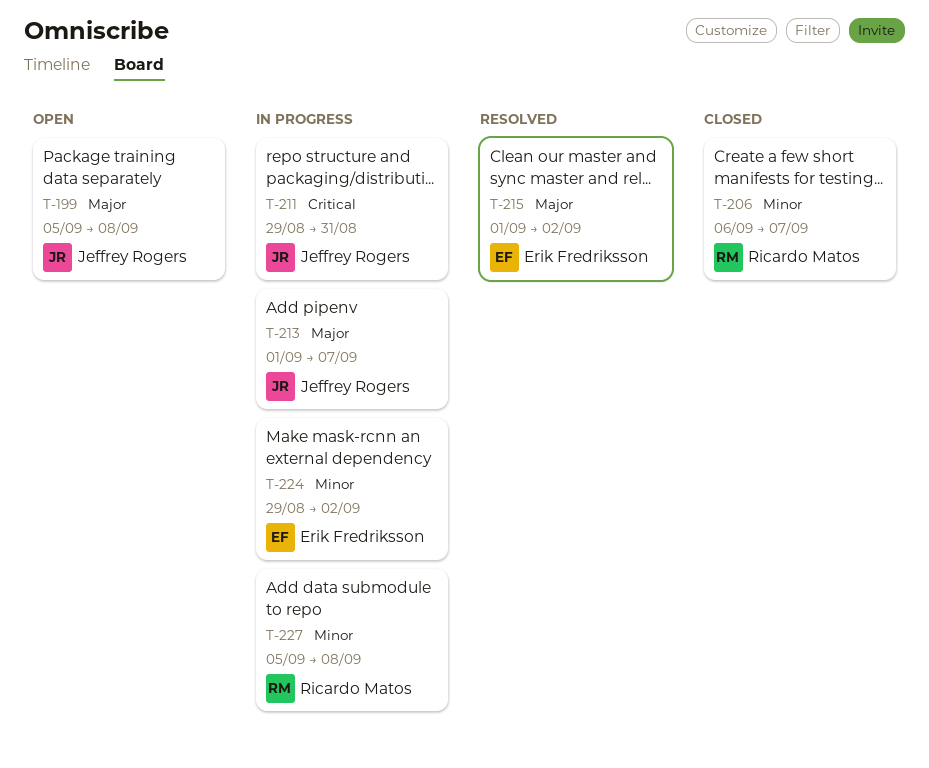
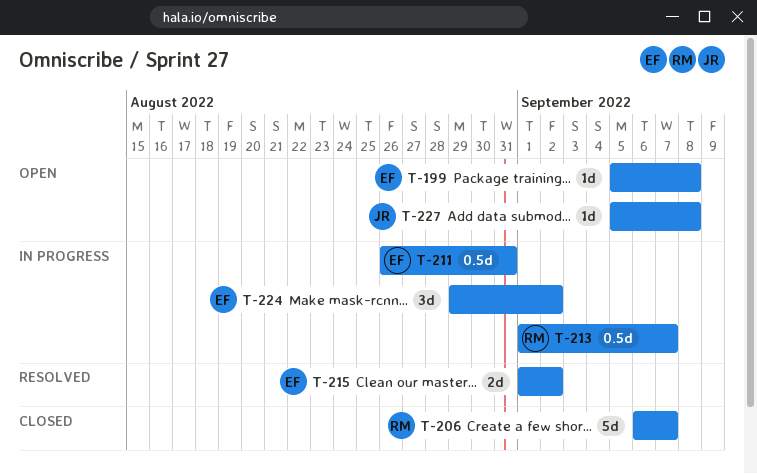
T-199, owner: Jeffrey Rogers -> Erik Fredriksson
T-211, owner: Jeffrey Rogers -> Erik Fredriksson
T-211, start: Aug 29 -> Aug 26
T-213, owner: Jeffrey Rogers -> Ricardo Matos
T-227, status: In progress -> Open
T-227, owner: Ricardo Matos -> Jeffrey Rogers

